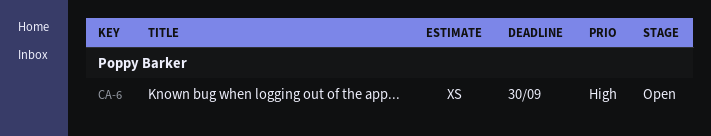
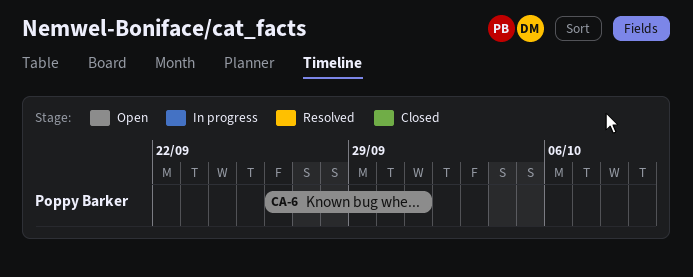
CA-6, due: Sep 30 -> Oct 1

